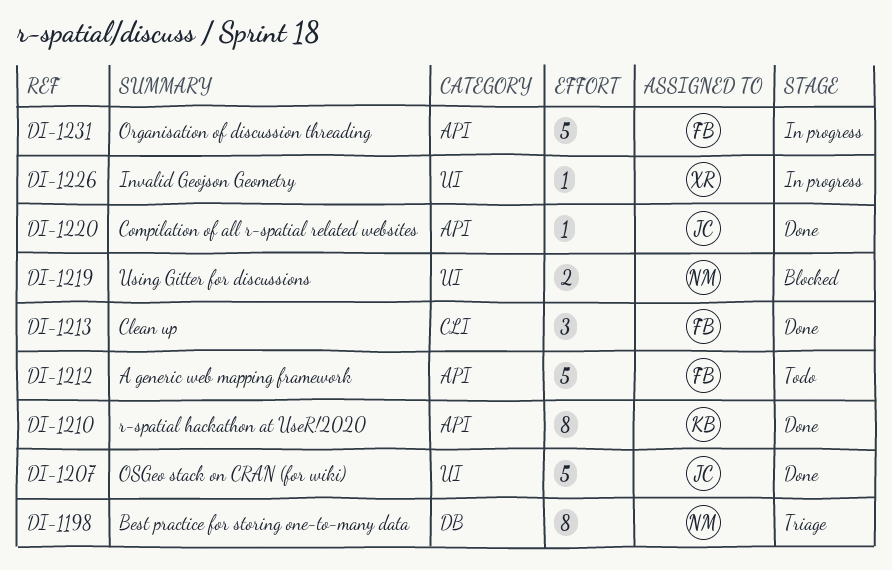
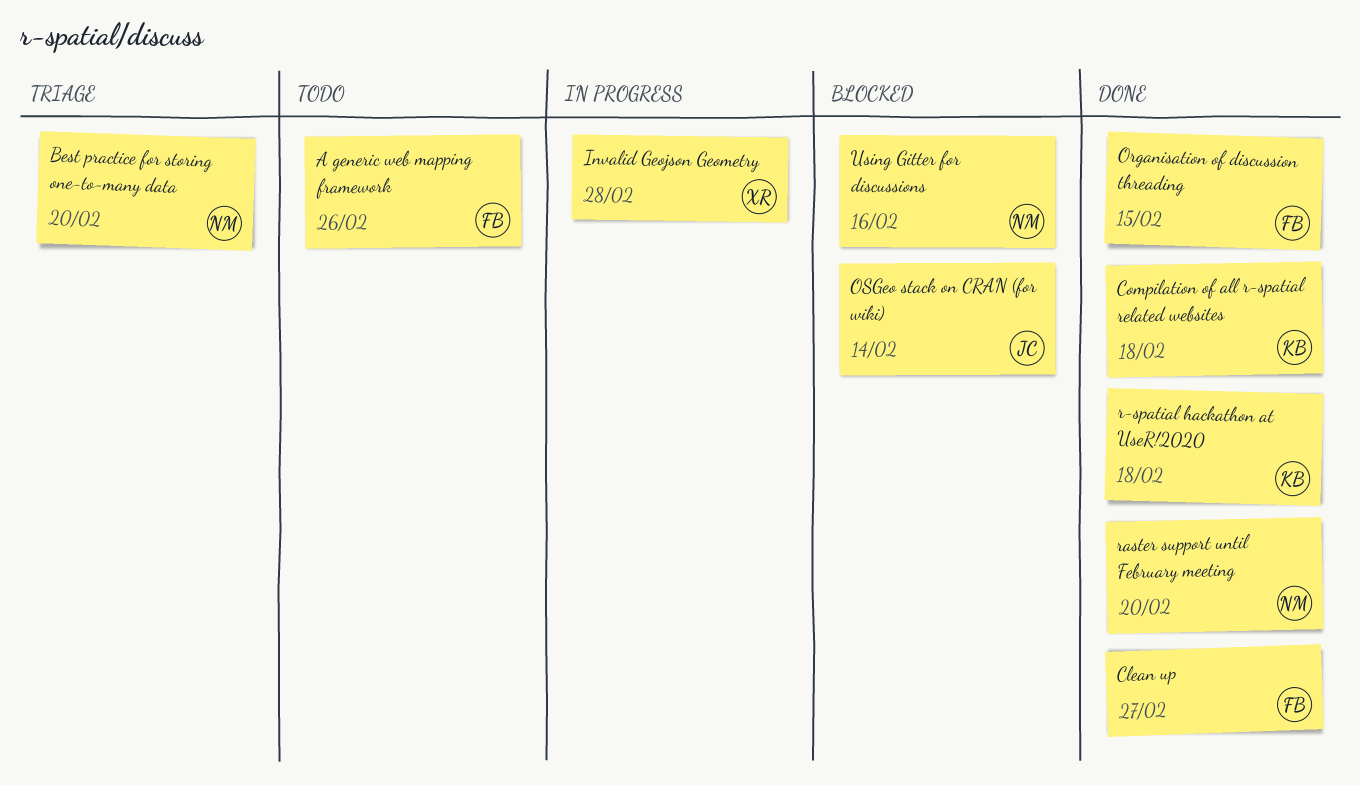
Compilation of all r-spatial related websites, owner: JC -> KB
Organisation of discussion threading, status: In progress -> Done
OSGeo stack on CRAN (for wiki), status: Done -> Blocked
raster support until February meeting: none -> present

